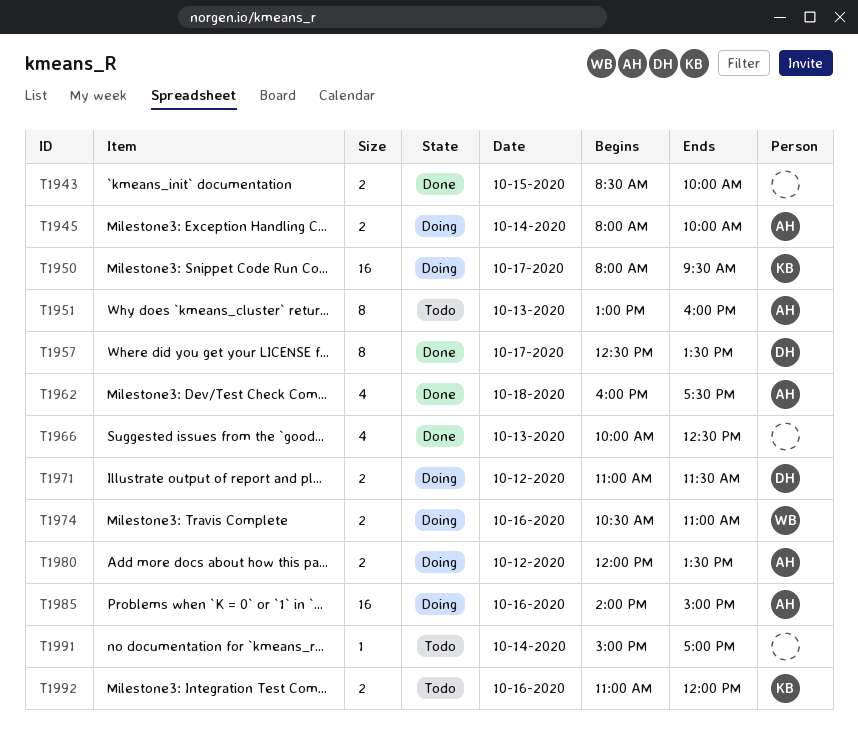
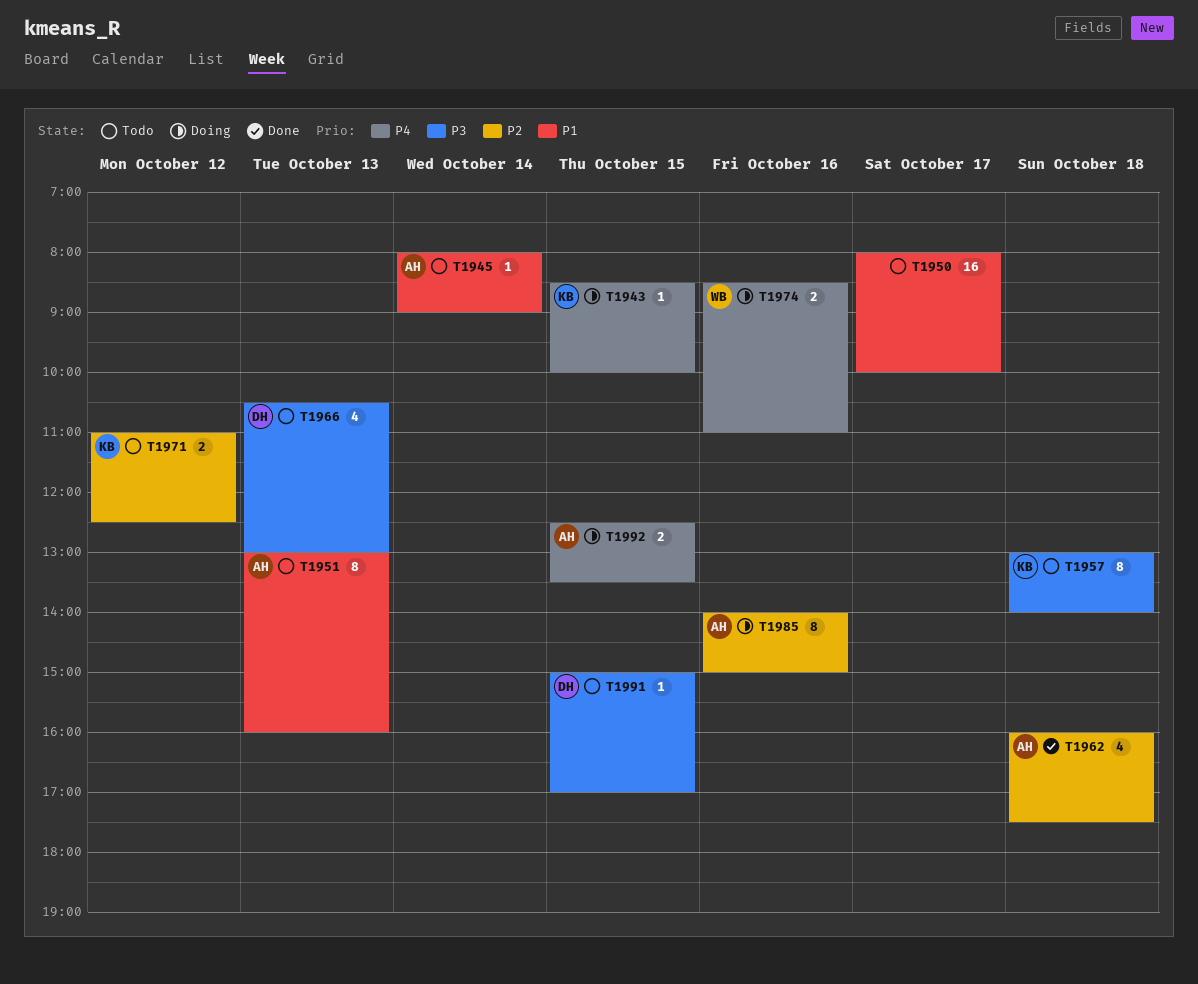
T1943, status: Done -> Doing
T1943, owner: none -> KB
T1943, estimate: 2 -> 1
T1945, status: Doing -> Todo
T1945, estimate: 2 -> 1
T1945, ends: 10:00 -> 09:00
T1950, status: Doing -> Todo
T1950, owner: KB -> none
T1950, ends: 09:30 -> 10:00
T1957, status: Done -> Todo
T1957, owner: DH -> KB
T1957, day: Oct 17 -> Oct 18
T1957, begins: 12:30 -> 13:00
T1957, ends: 13:30 -> 14:00
T1966, status: Done -> Todo
T1966, owner: none -> DH
T1966, begins: 10:00 -> 10:30
T1966, ends: 12:30 -> 13:00
T1971, status: Doing -> Todo
T1971, owner: DH -> KB
T1971, ends: 11:30 -> 12:30
T1974, begins: 10:30 -> 08:30
T1980: present -> none
T1985, estimate: 16 -> 8
T1991, owner: none -> DH
T1991, day: Oct 14 -> Oct 15
T1992, status: Todo -> Doing
T1992, owner: KB -> AH
T1992, day: Oct 16 -> Oct 15
T1992, begins: 11:00 -> 12:30
T1992, ends: 12:00 -> 13:30

